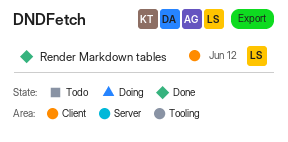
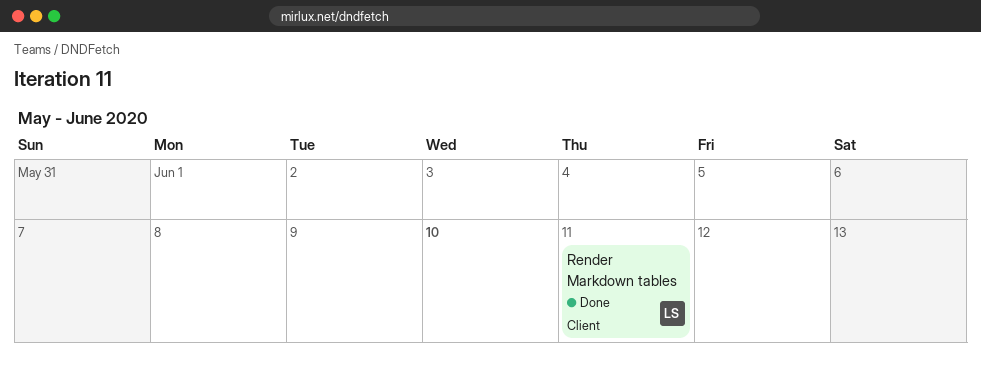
Render Markdown tables, due: Jun 12 -> Jun 11

